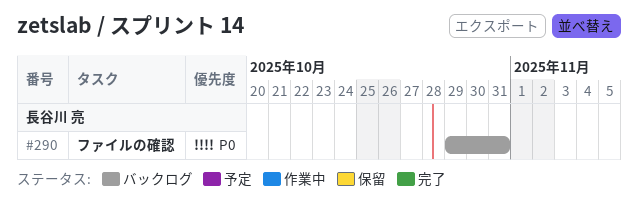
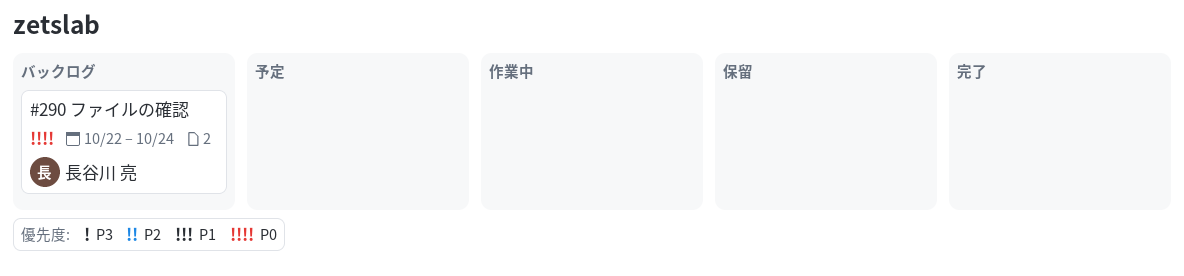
#290, start: Oct 29 -> Oct 22
#290, due: Oct 31 -> Oct 24

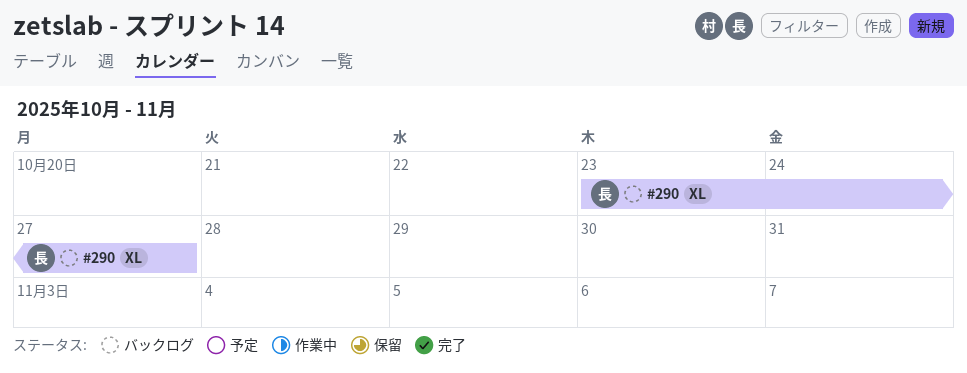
#290, start: Oct 22 -> Oct 23
#290, due: Oct 24 -> Oct 27

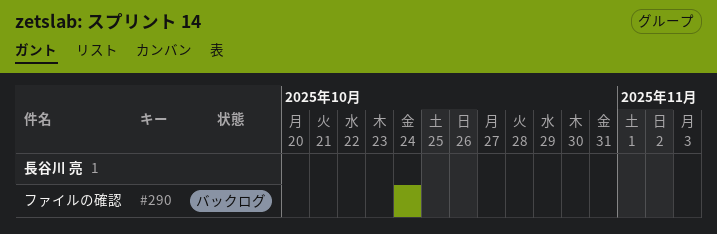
#290, start: Oct 23 -> Oct 24
#290, due: Oct 27 -> Oct 24

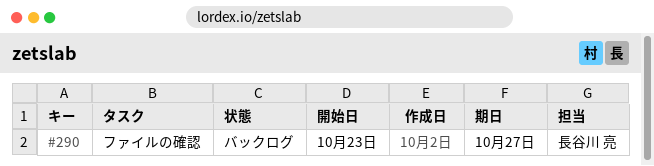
#290, start: Oct 24 -> Oct 23
#290, due: Oct 24 -> Oct 27

